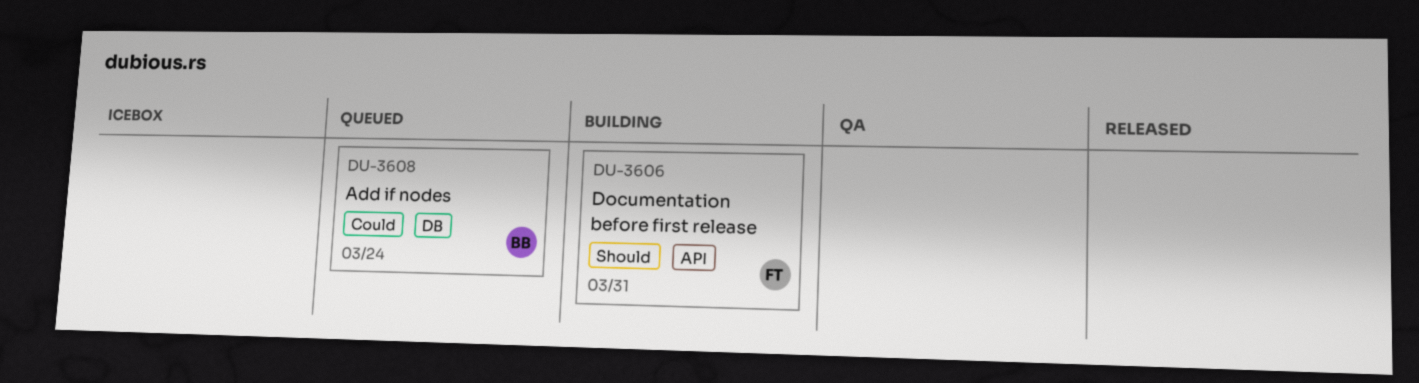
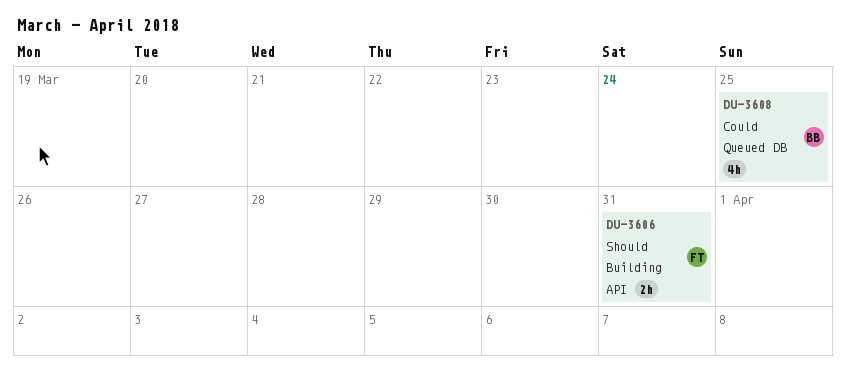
DU-3608, due: Mar 24 -> Mar 25

